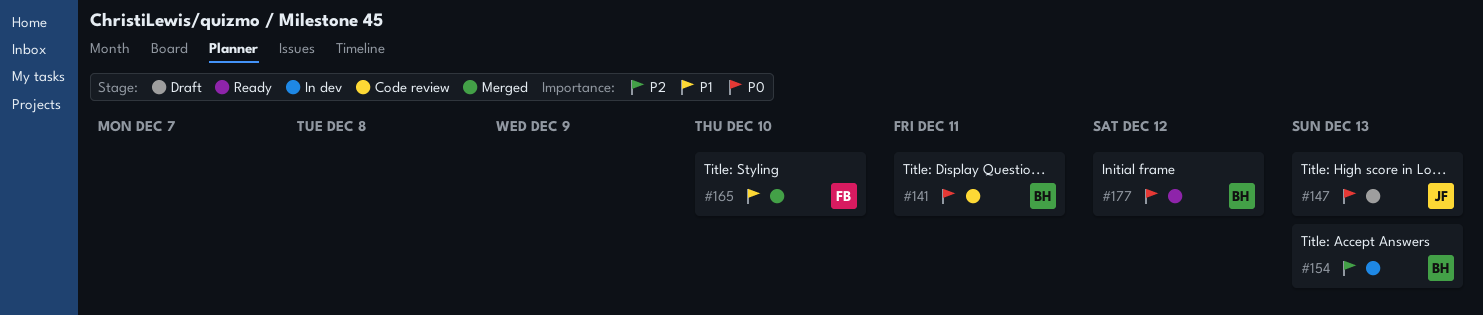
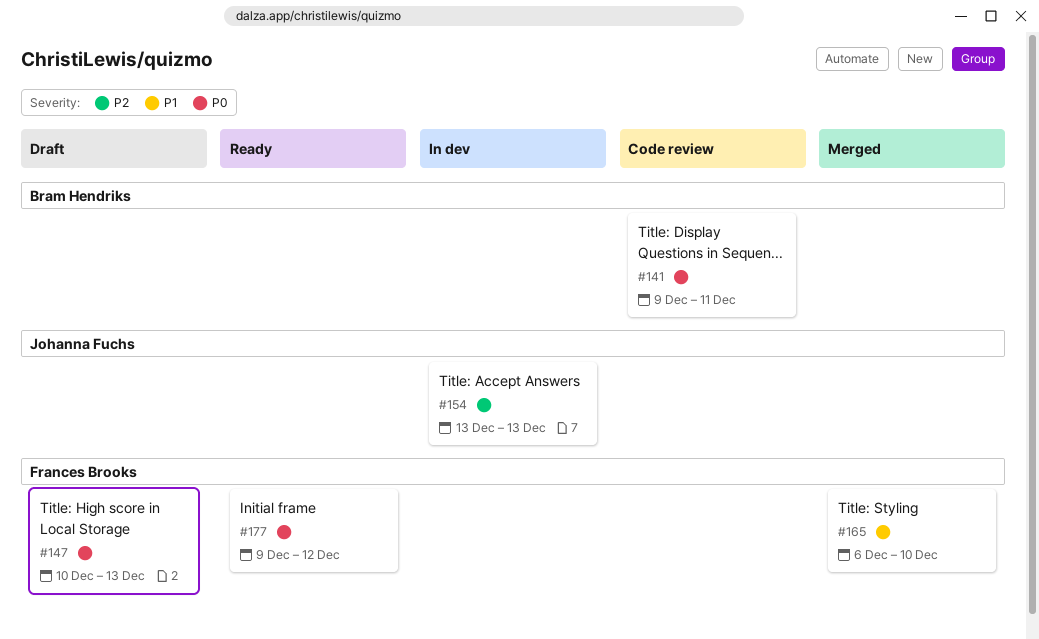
#147, owner: Johanna Fuchs -> Frances Brooks
#154, owner: Bram Hendriks -> Johanna Fuchs
#177, owner: Bram Hendriks -> Frances Brooks

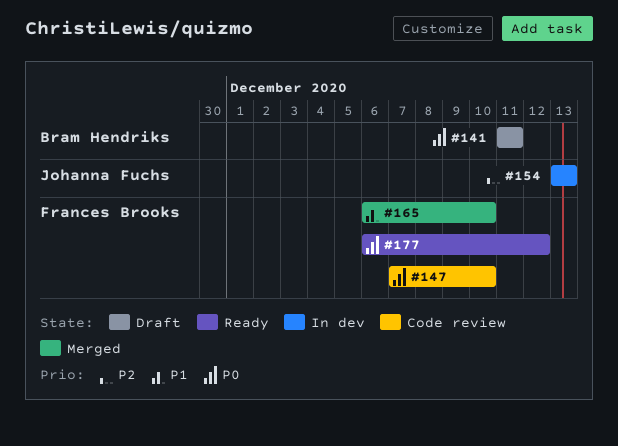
#141, status: Code review -> Draft
#141, start: Dec 9 -> Dec 11
#147, status: Draft -> Code review
#147, start: Dec 10 -> Dec 7
#147, due: Dec 13 -> Dec 10
#177, start: Dec 9 -> Dec 6

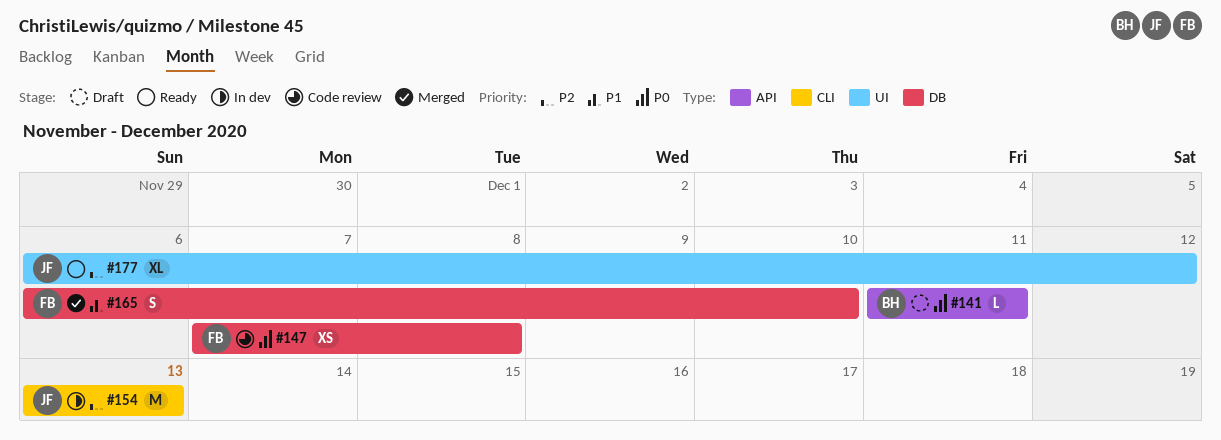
#147, due: Dec 10 -> Dec 8
#177, owner: Frances Brooks -> Johanna Fuchs
#177, priority: P0 -> P2

